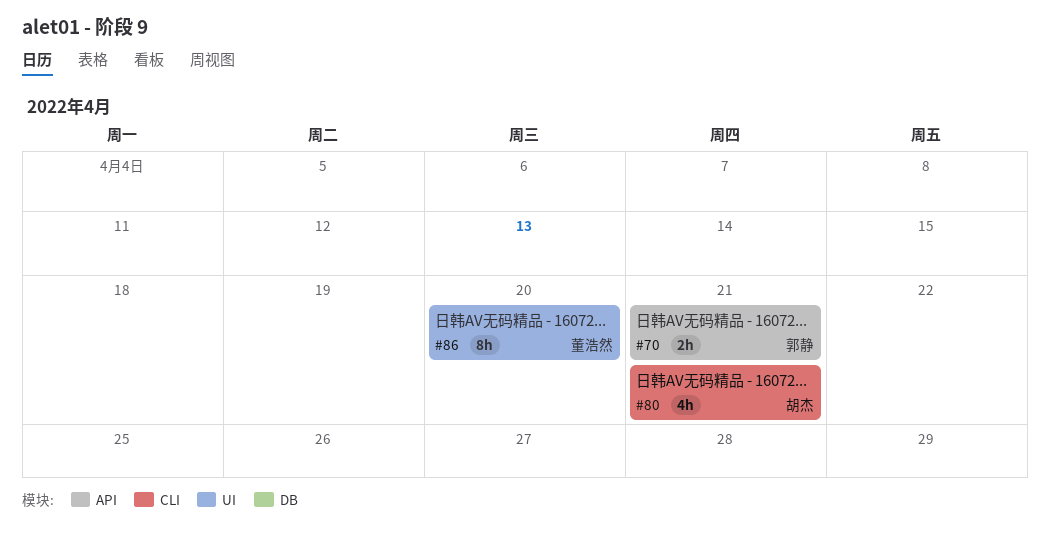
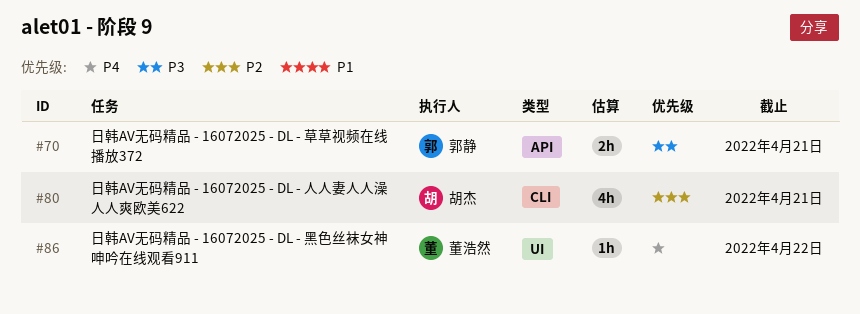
#86, estimate: 8h -> 1h
#86, due: Apr 20 -> Apr 22

